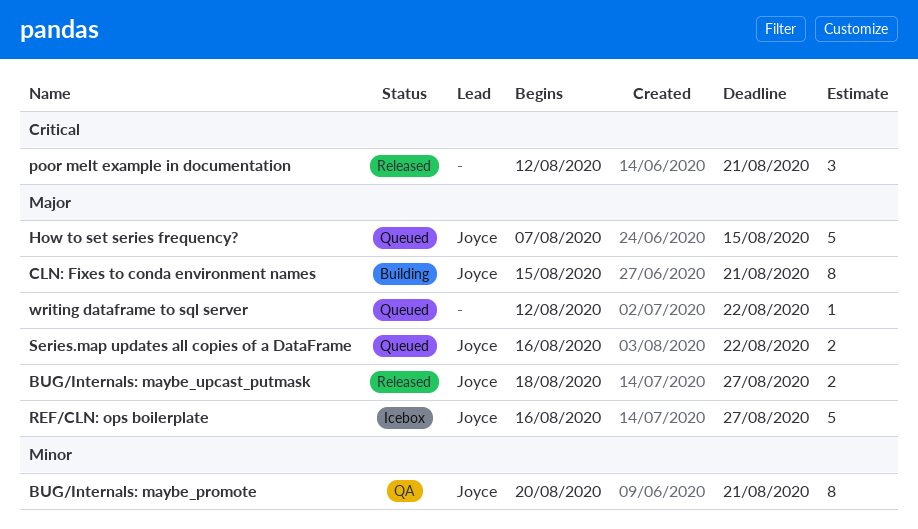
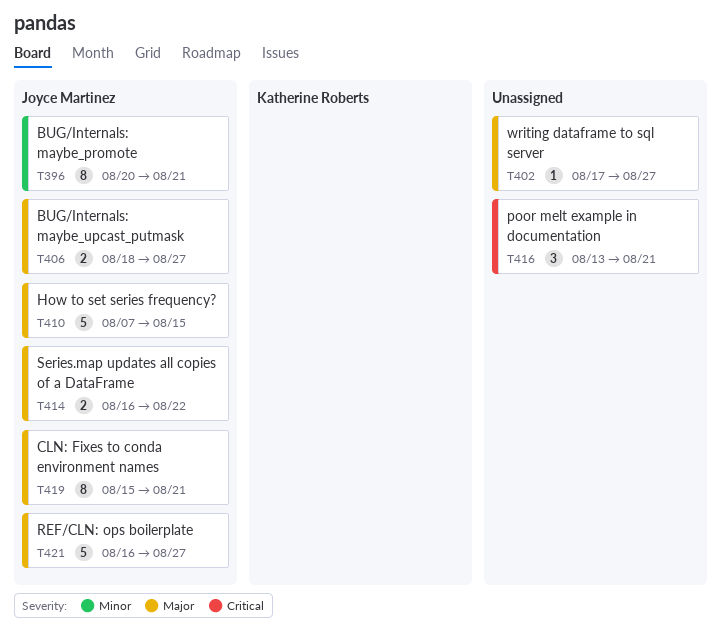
poor melt example in documentation, start: Aug 12 -> Aug 13
writing dataframe to sql server, start: Aug 12 -> Aug 17
writing dataframe to sql server, due: Aug 22 -> Aug 27

